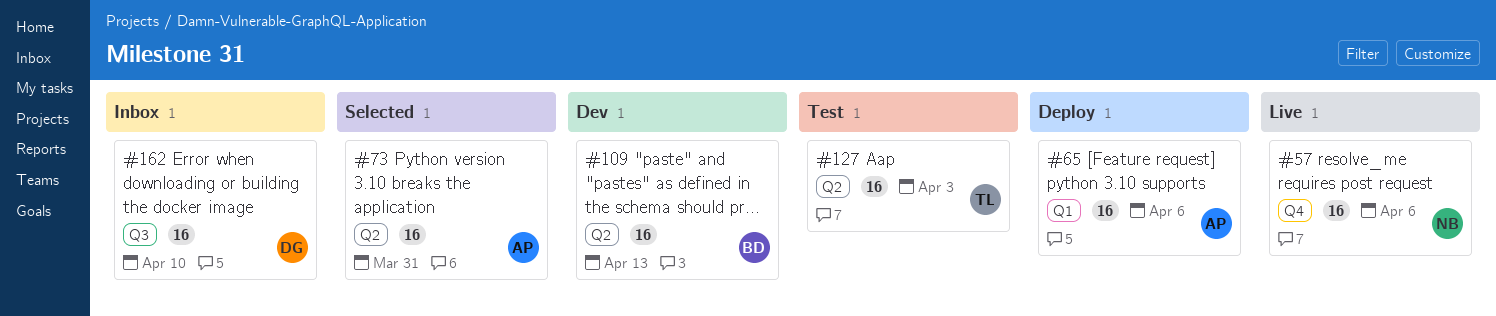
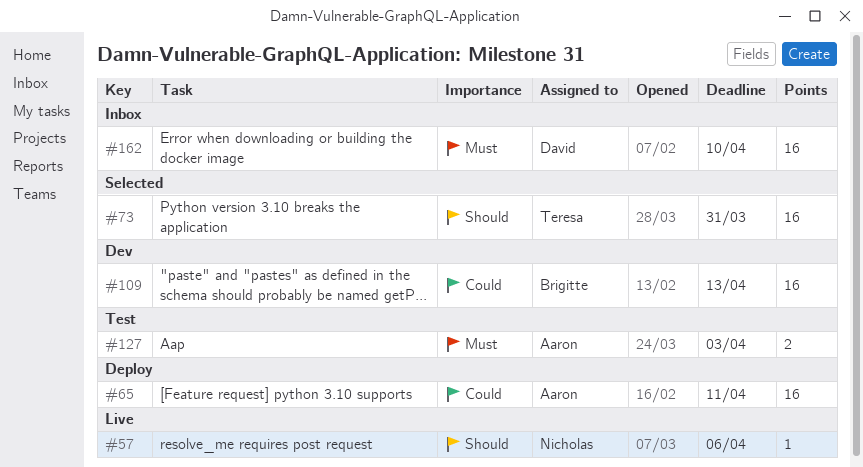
#57, estimate: 16 -> 1
#65, due: Apr 6 -> Apr 11
#73, owner: Aaron -> Teresa
#127, owner: Teresa -> Aaron
#127, estimate: 16 -> 2

